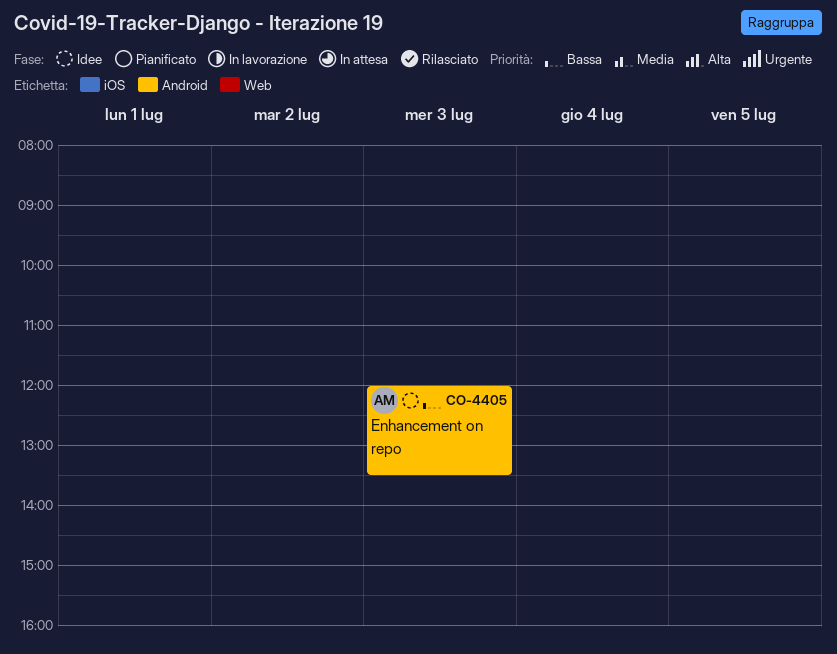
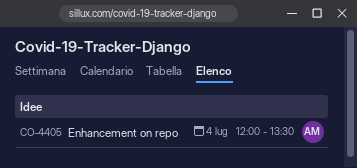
CO-4405, day: Jul 3 -> Jul 4

